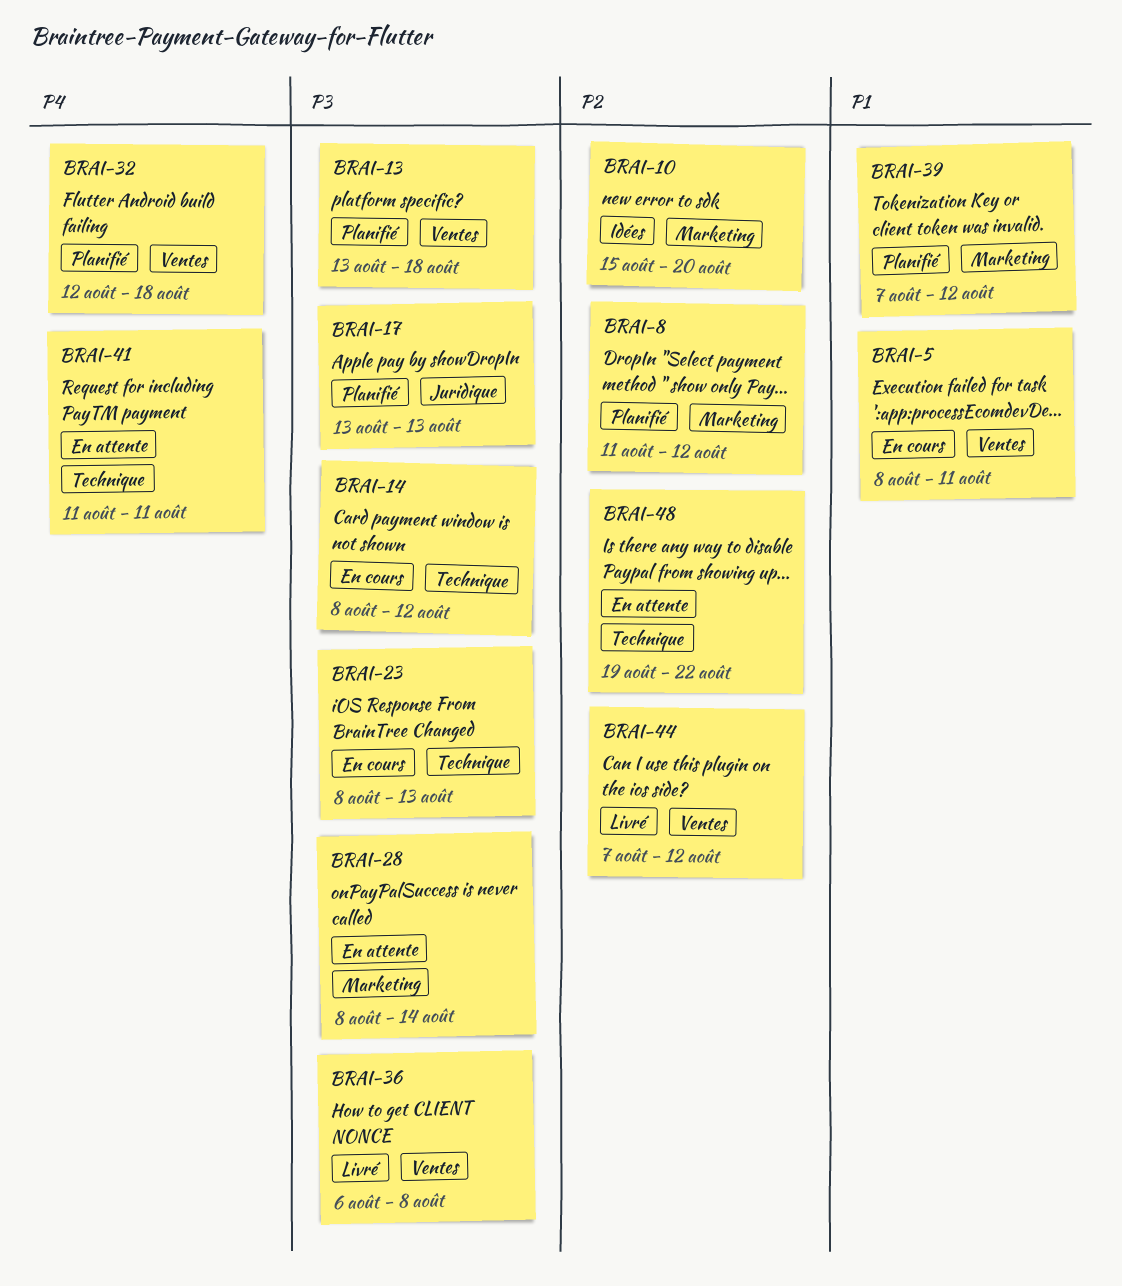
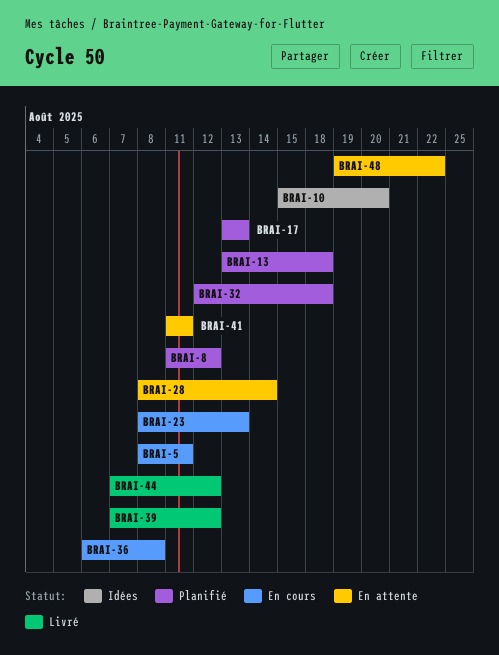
BRAI-14: present -> none
BRAI-36, status: Livré -> En cours
BRAI-39, status: Planifié -> Livré

